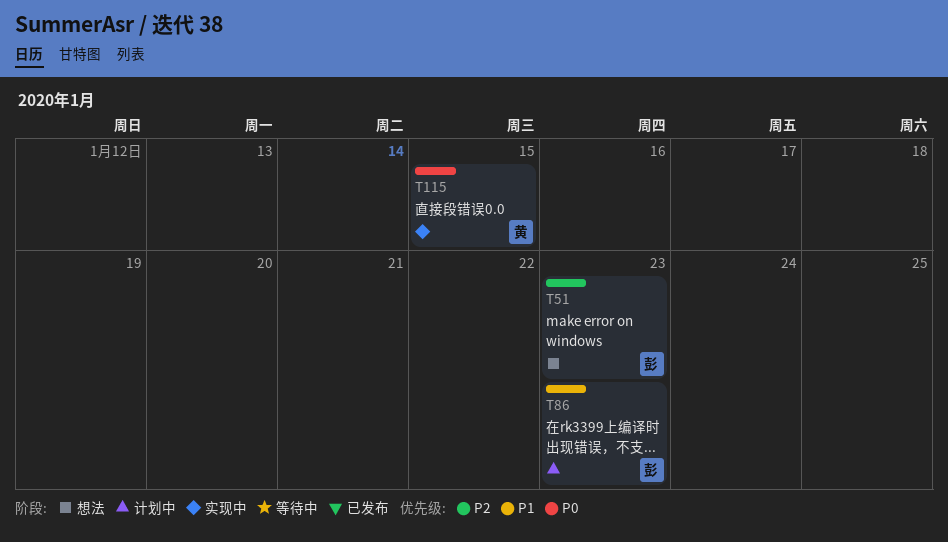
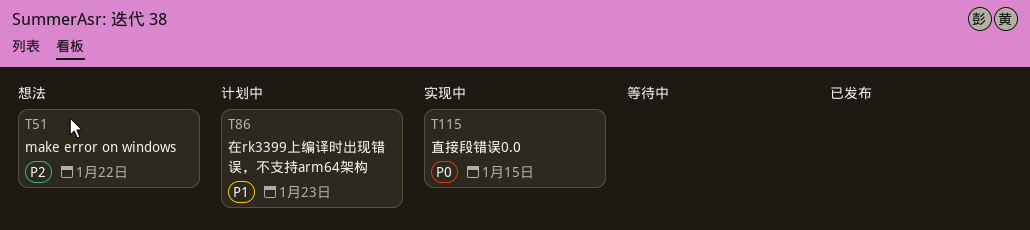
T51, due: Jan 23 -> Jan 22

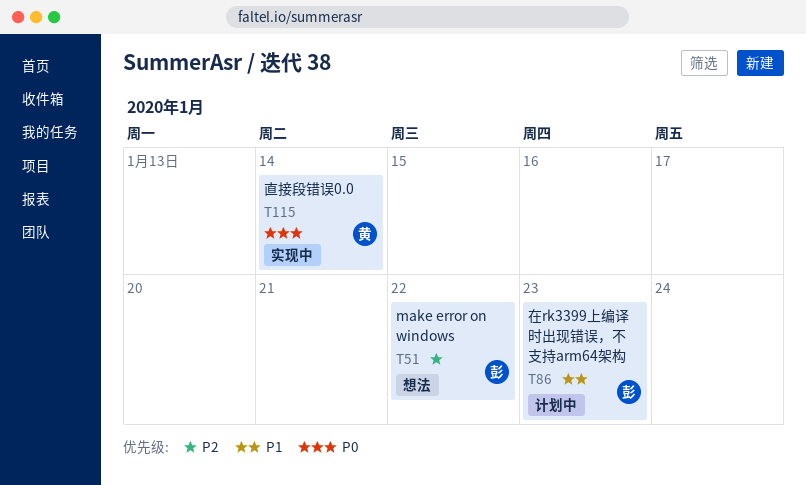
T115, due: Jan 15 -> Jan 14

